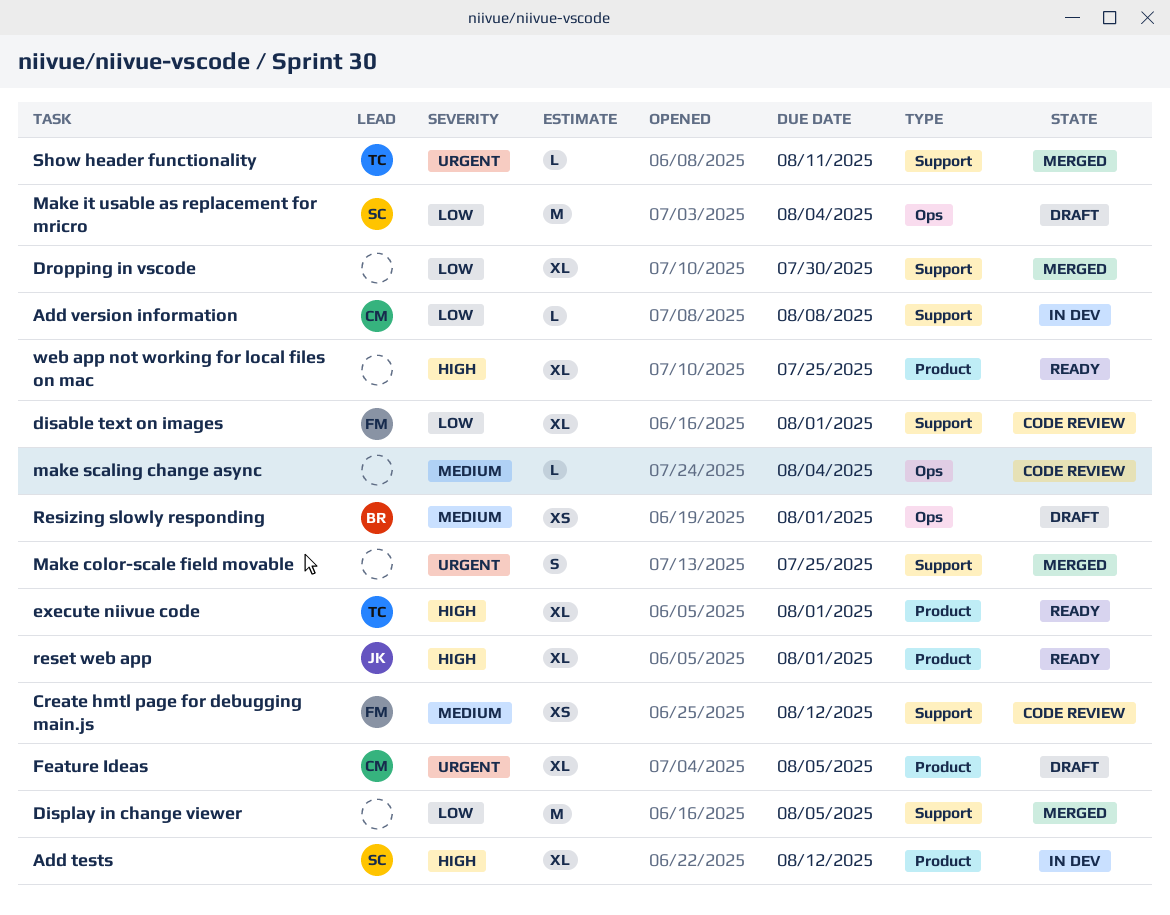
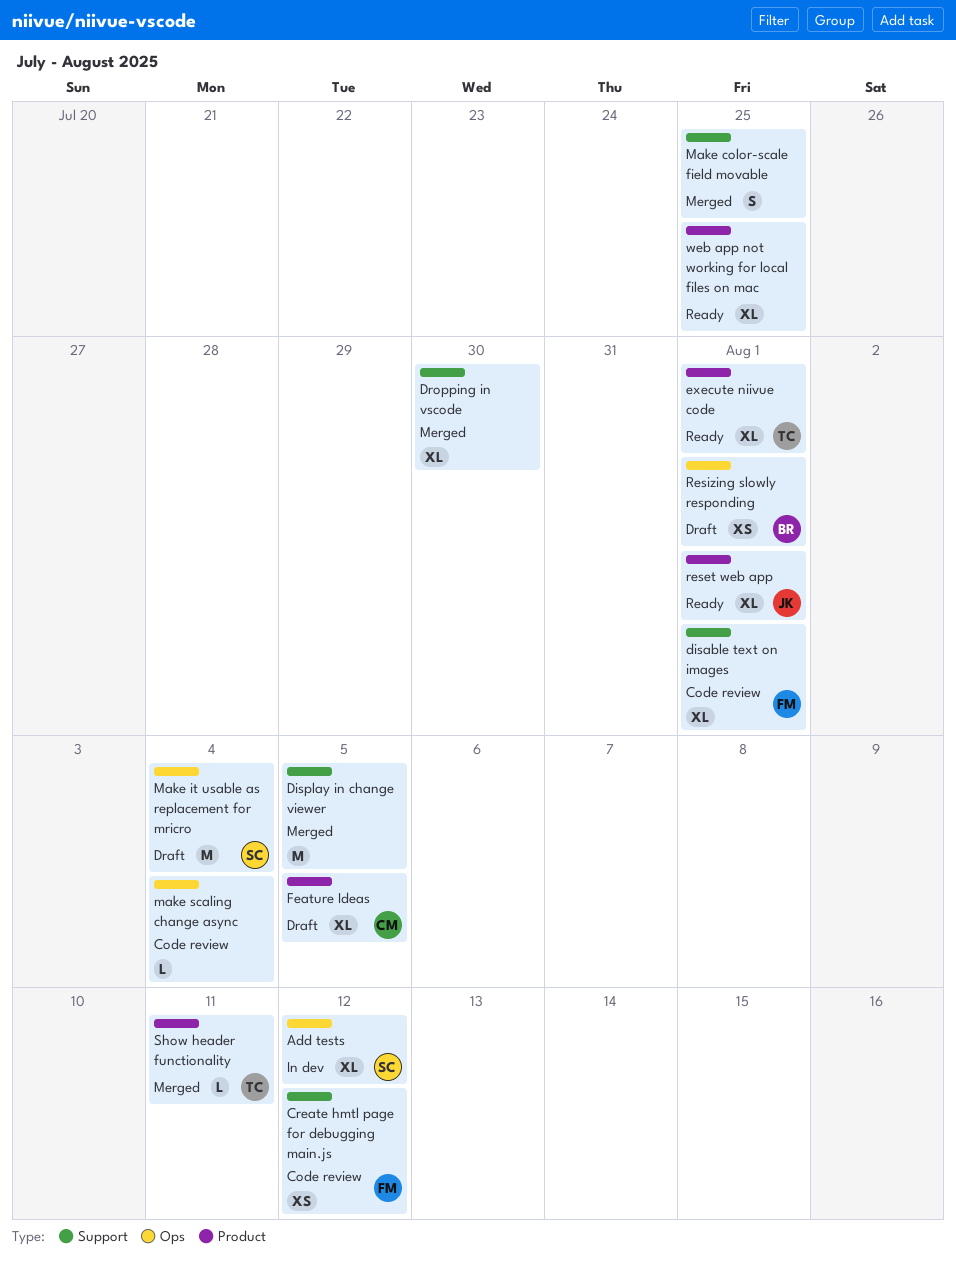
Add tests, label: Product -> Ops
Add version information: present -> none
Show header functionality, label: Support -> Product

